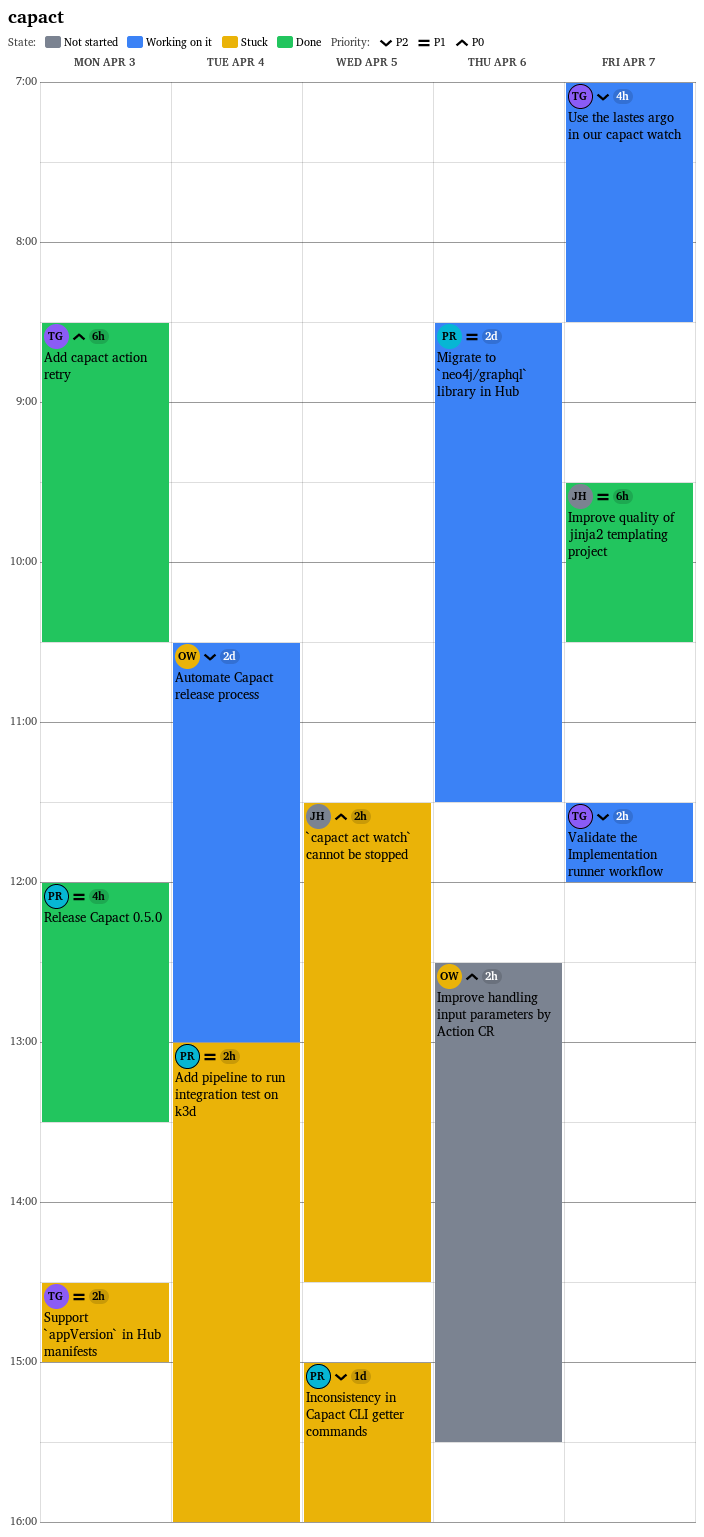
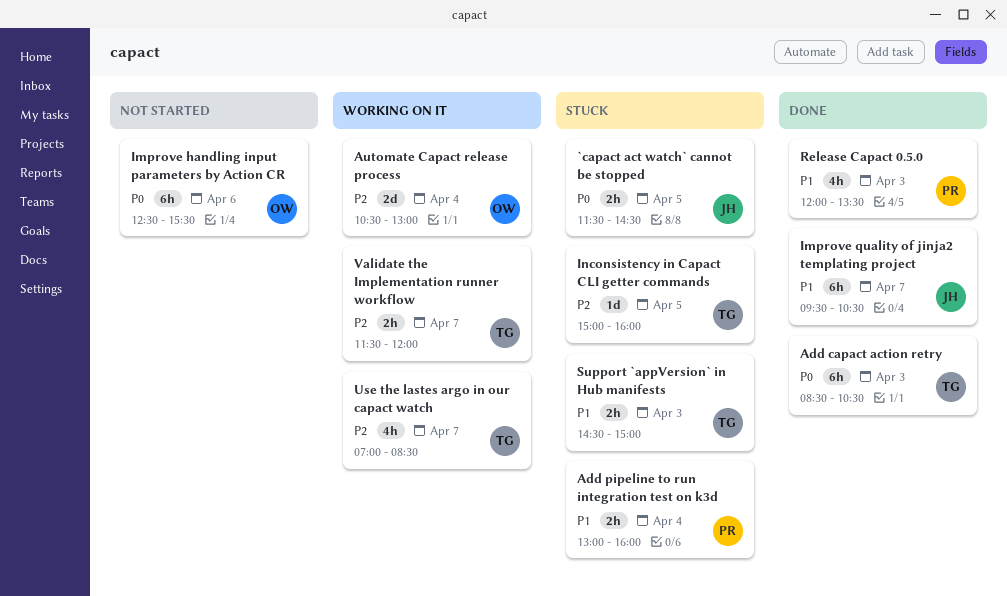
Improve handling input parameters by Action CR, estimate: 2h -> 6h
Inconsistency in Capact CLI getter commands, owner: PR -> TG
Migrate to `neo4j/graphql` library in Hub: present -> none

